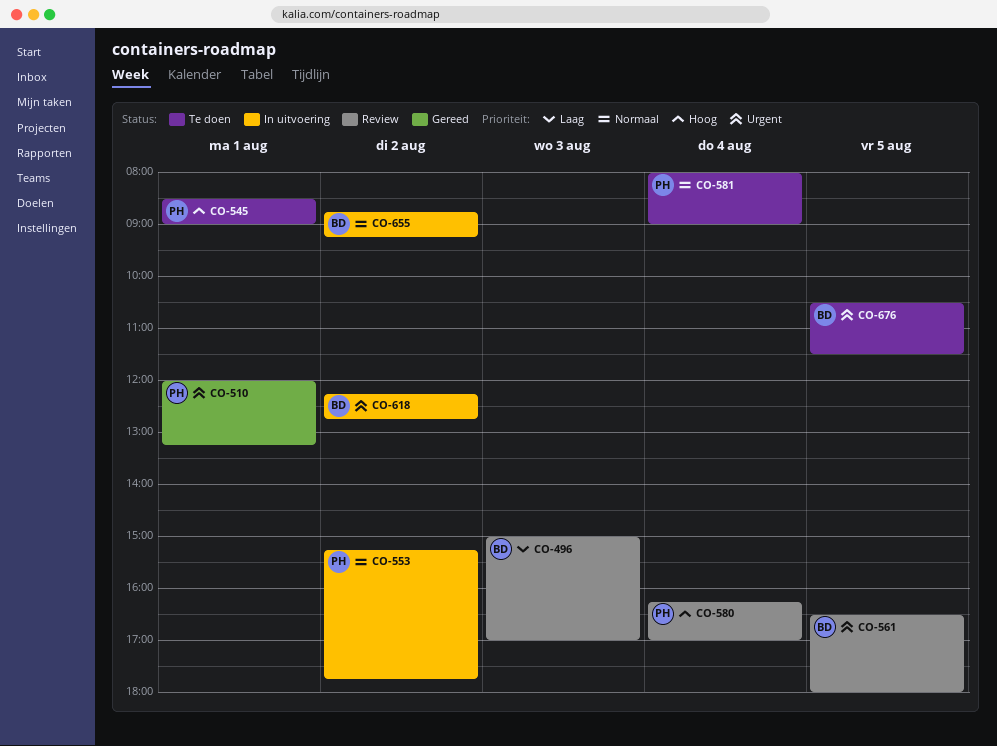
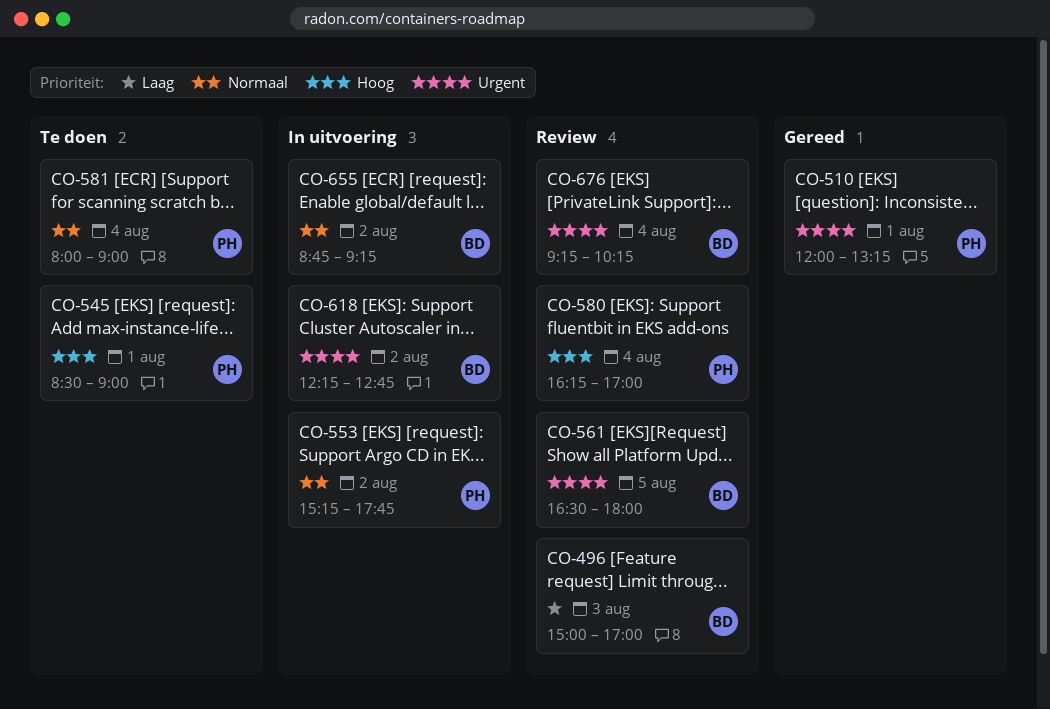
CO-676, status: Te doen -> Review
CO-676, day: Aug 5 -> Aug 4
CO-676, begins: 10:30 -> 09:15
CO-676, ends: 11:30 -> 10:15

